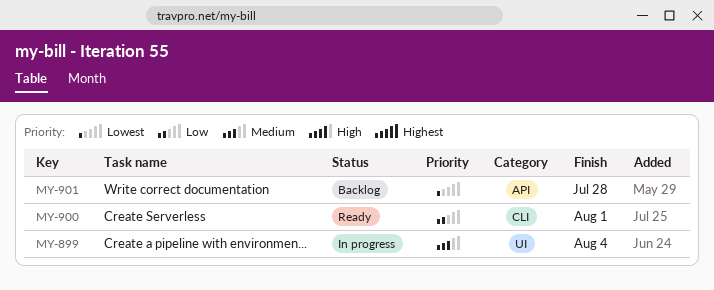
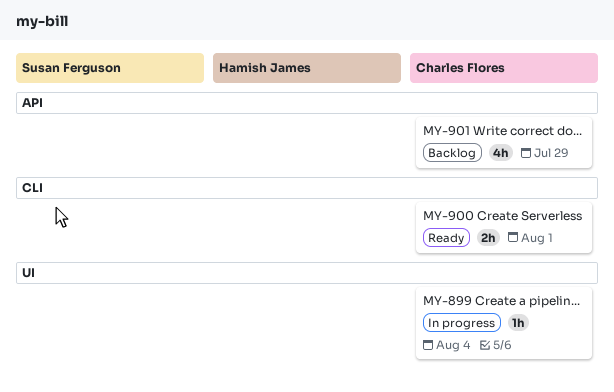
MY-901, due: Jul 28 -> Jul 29

